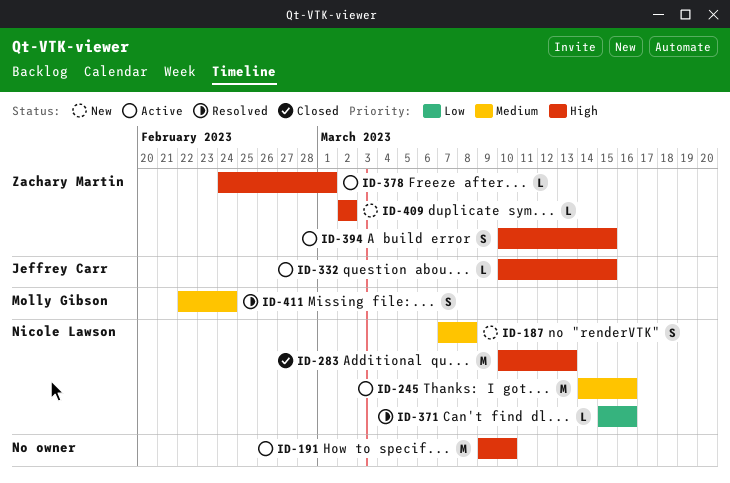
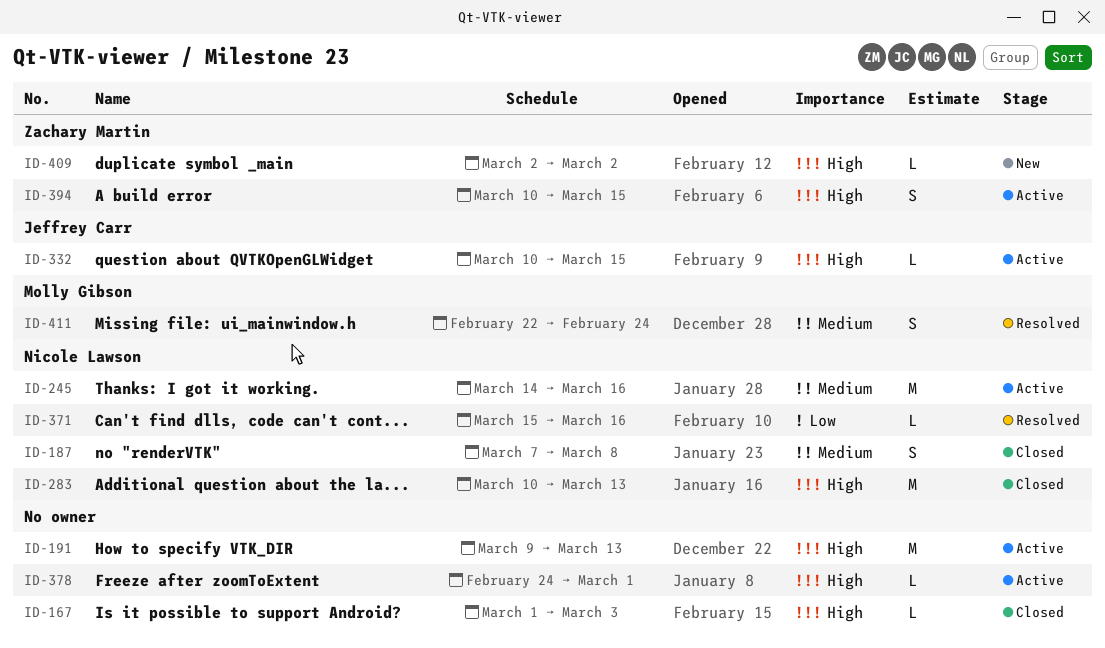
ID-167: none -> present
ID-187, status: New -> Closed
ID-191, due: Mar 10 -> Mar 13
ID-378, owner: Zachary Martin -> none

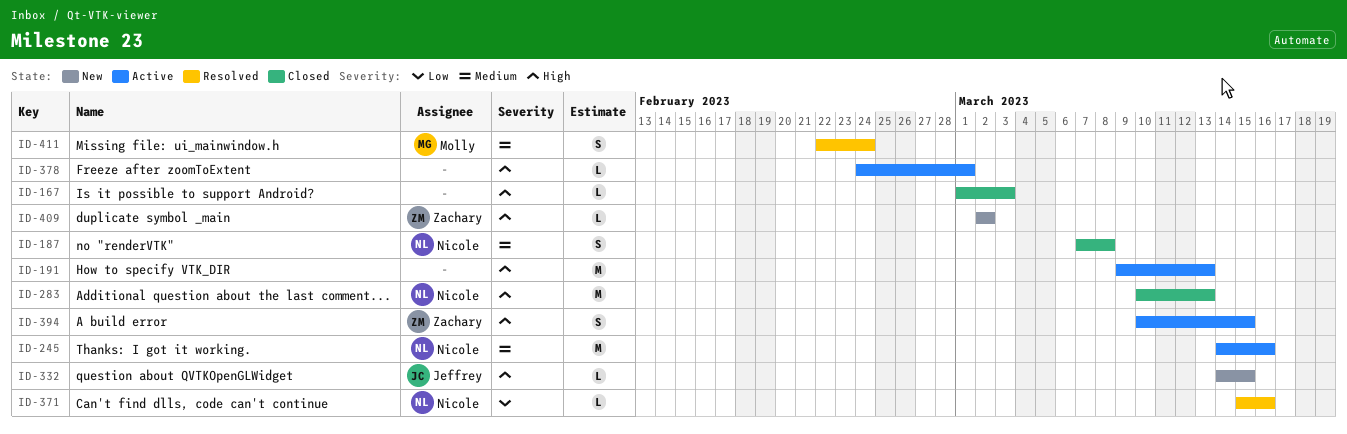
ID-332, status: Active -> New
ID-332, start: Mar 10 -> Mar 14

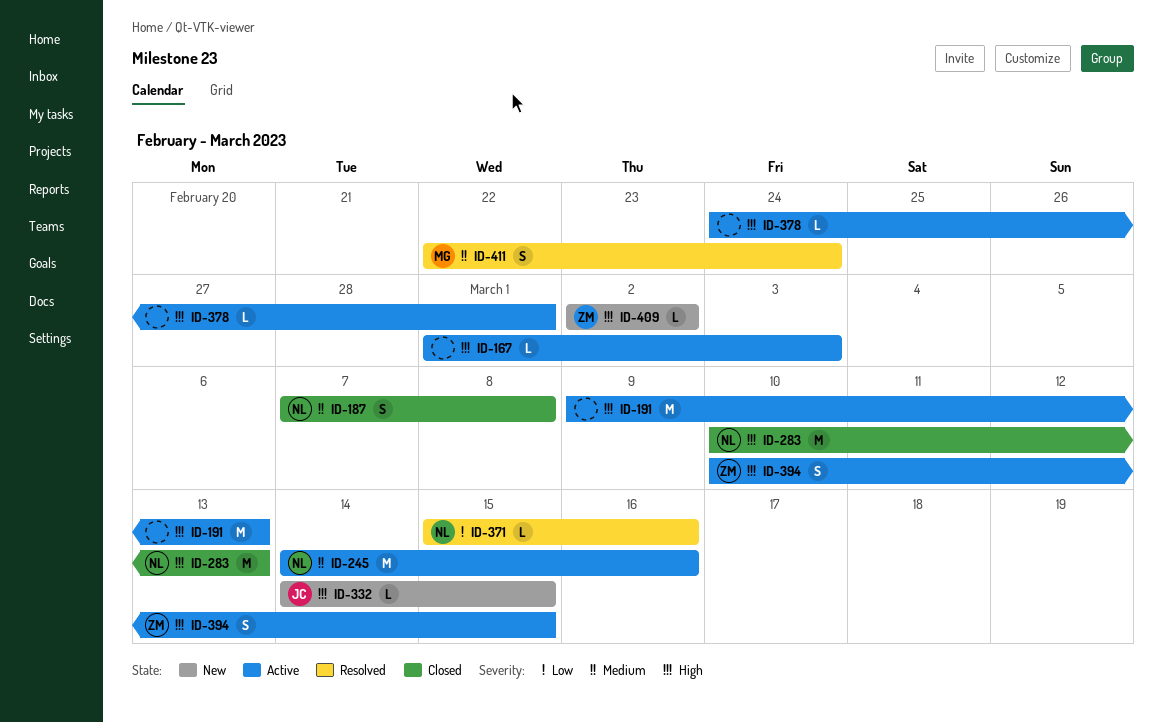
ID-167, status: Closed -> Active

